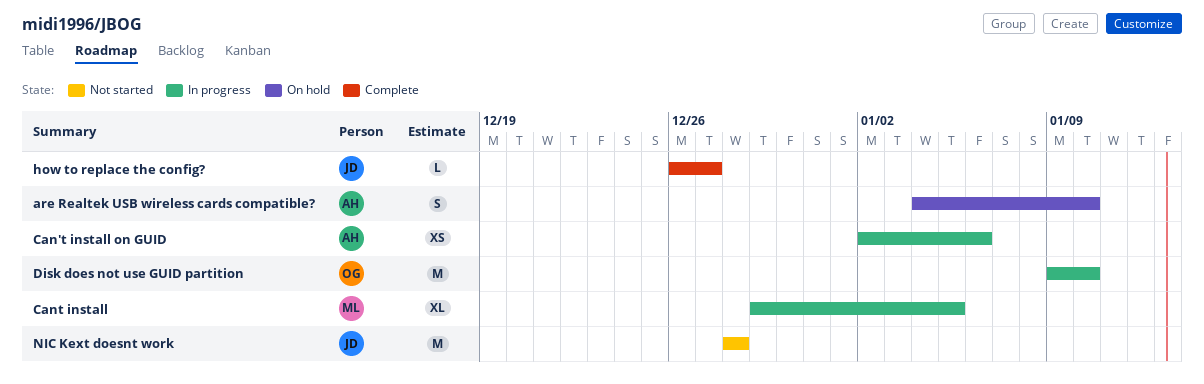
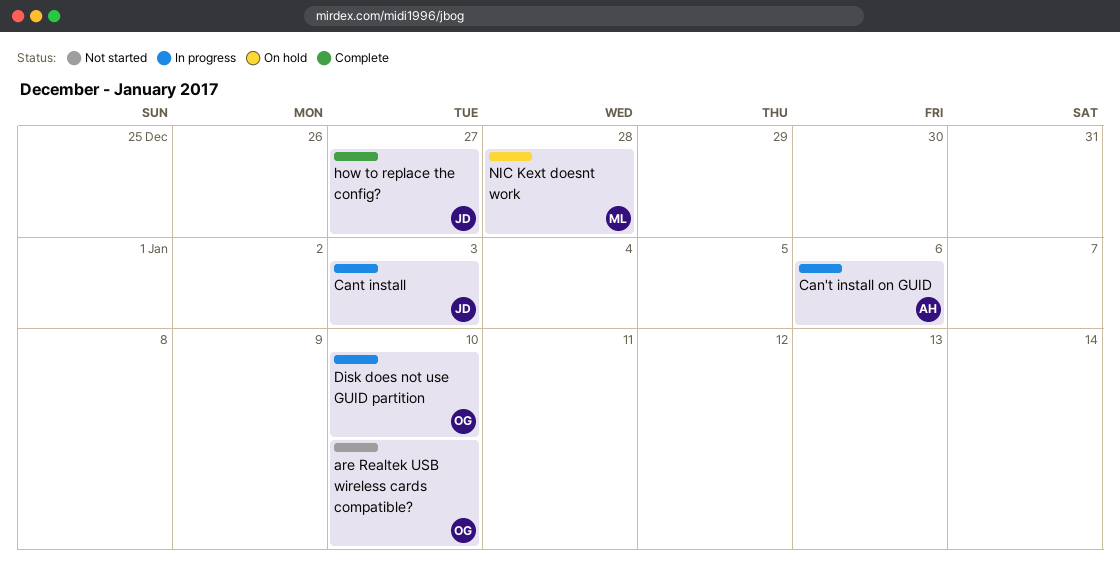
are Realtek USB wireless cards compatible?, status: On hold -> Not started
are Realtek USB wireless cards compatible?, owner: AH -> OG
Cant install, owner: ML -> JD
Cant install, due: Jan 5 -> Jan 3
NIC Kext doesnt work, status: Not started -> On hold
NIC Kext doesnt work, owner: JD -> ML

